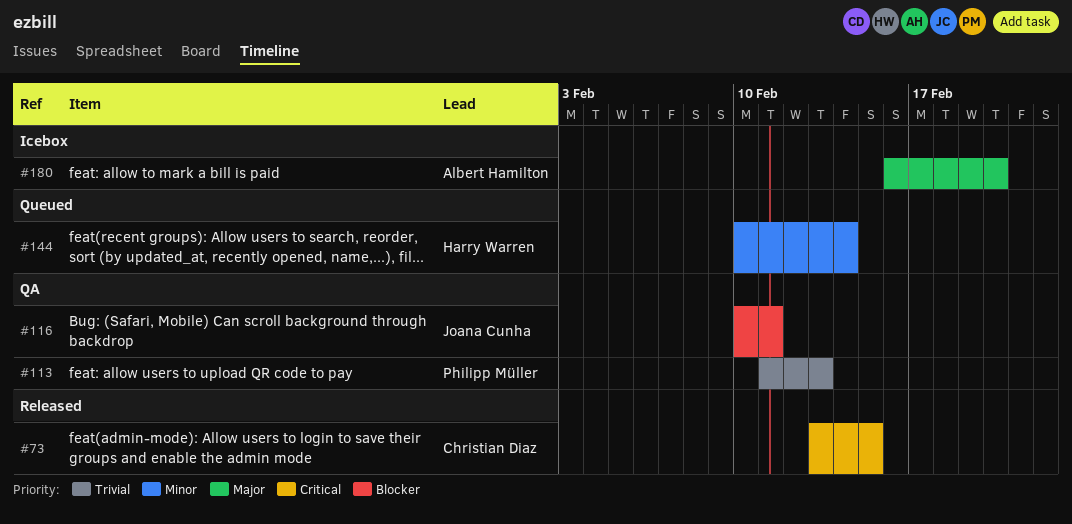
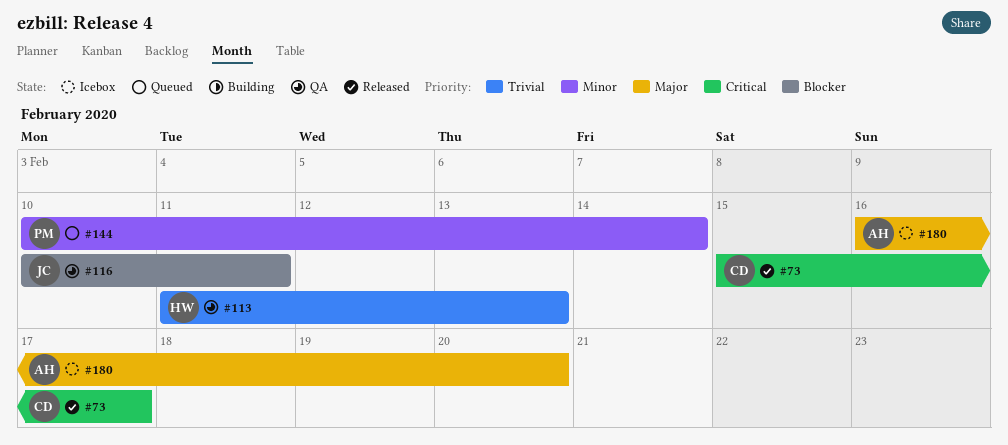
#73, start: Feb 13 -> Feb 15
#73, due: Feb 15 -> Feb 17
#113, owner: Philipp Müller -> Harry Warren
#144, owner: Harry Warren -> Philipp Müller

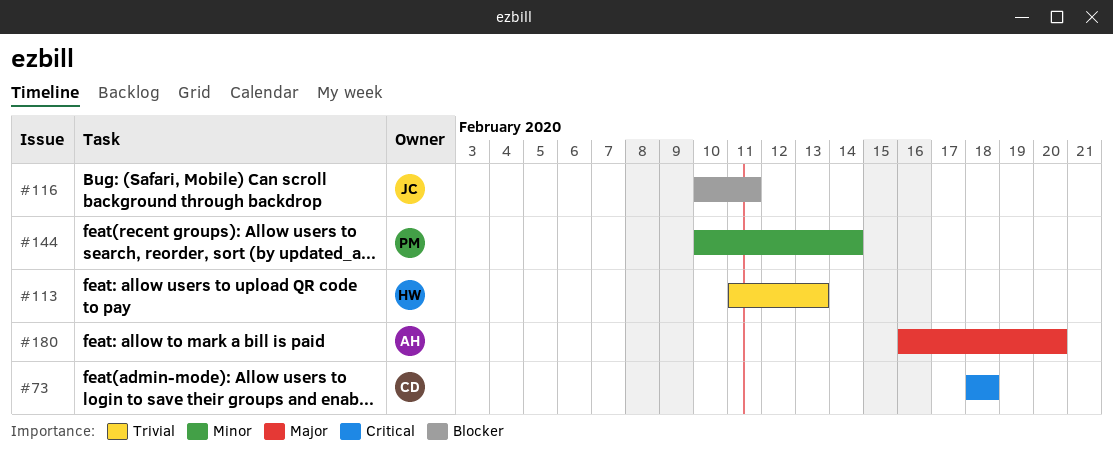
#73, start: Feb 15 -> Feb 18
#73, due: Feb 17 -> Feb 18

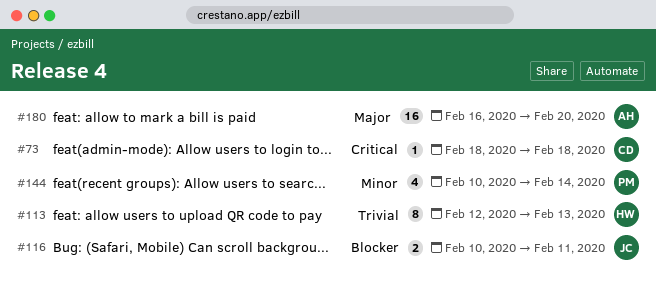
#113, start: Feb 11 -> Feb 12

